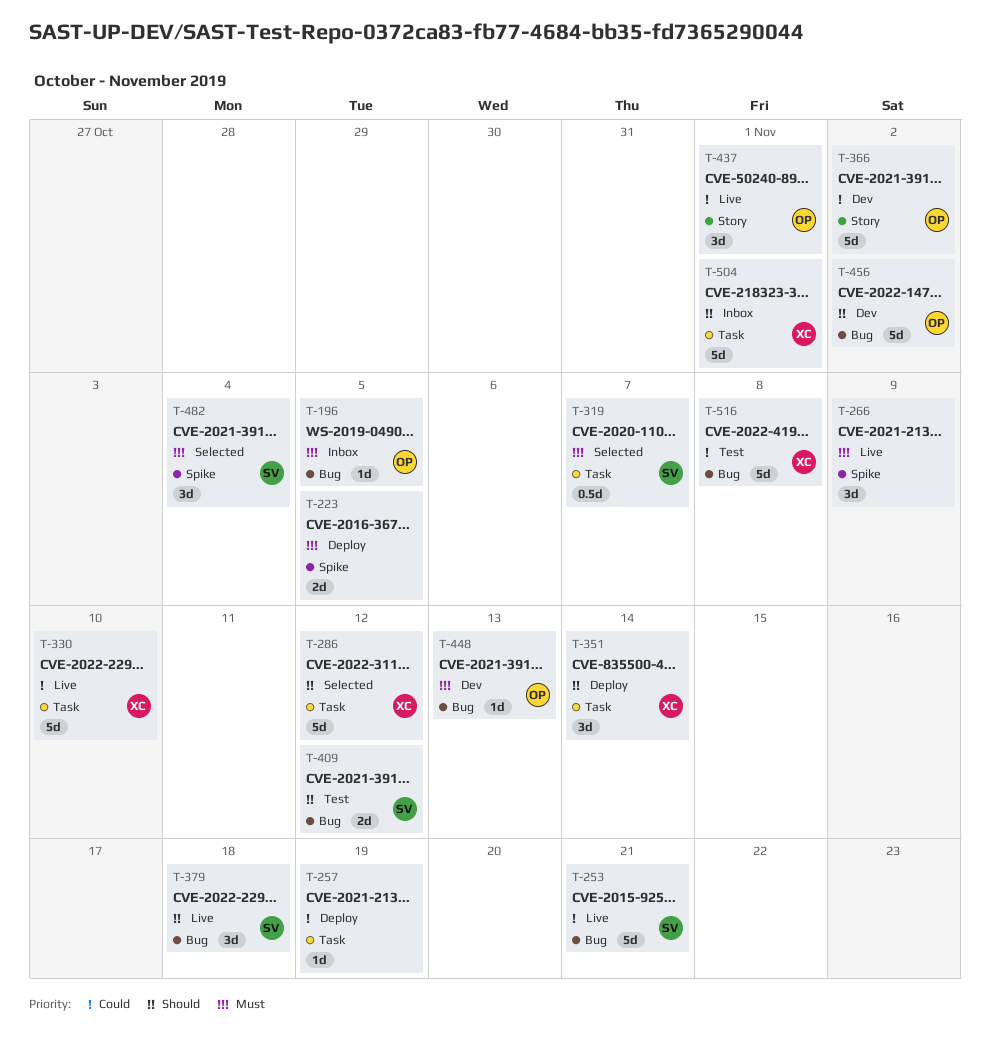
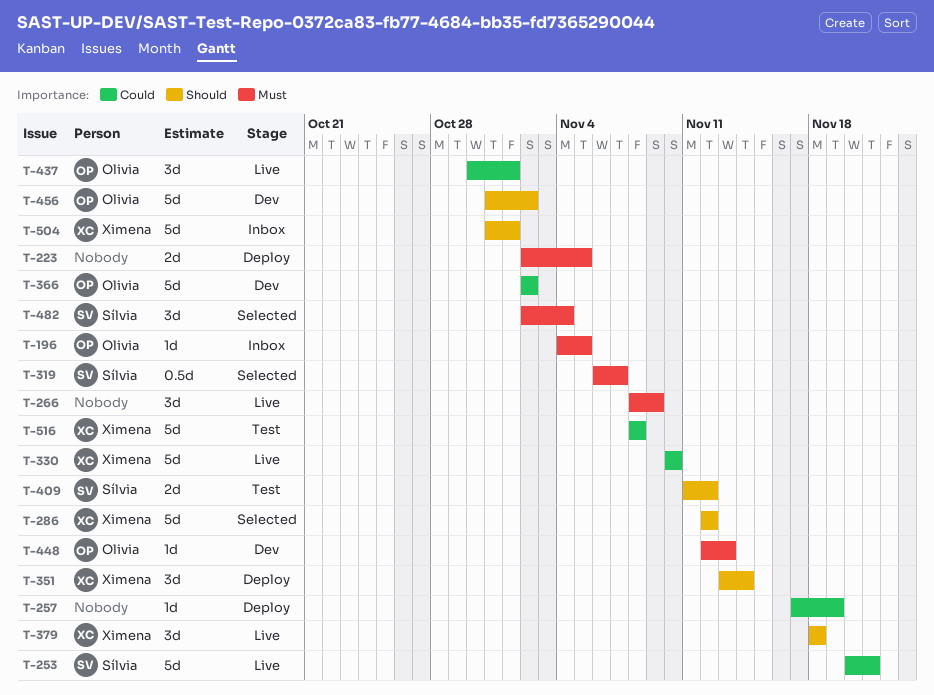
T-379, owner: Sílvia -> Ximena

